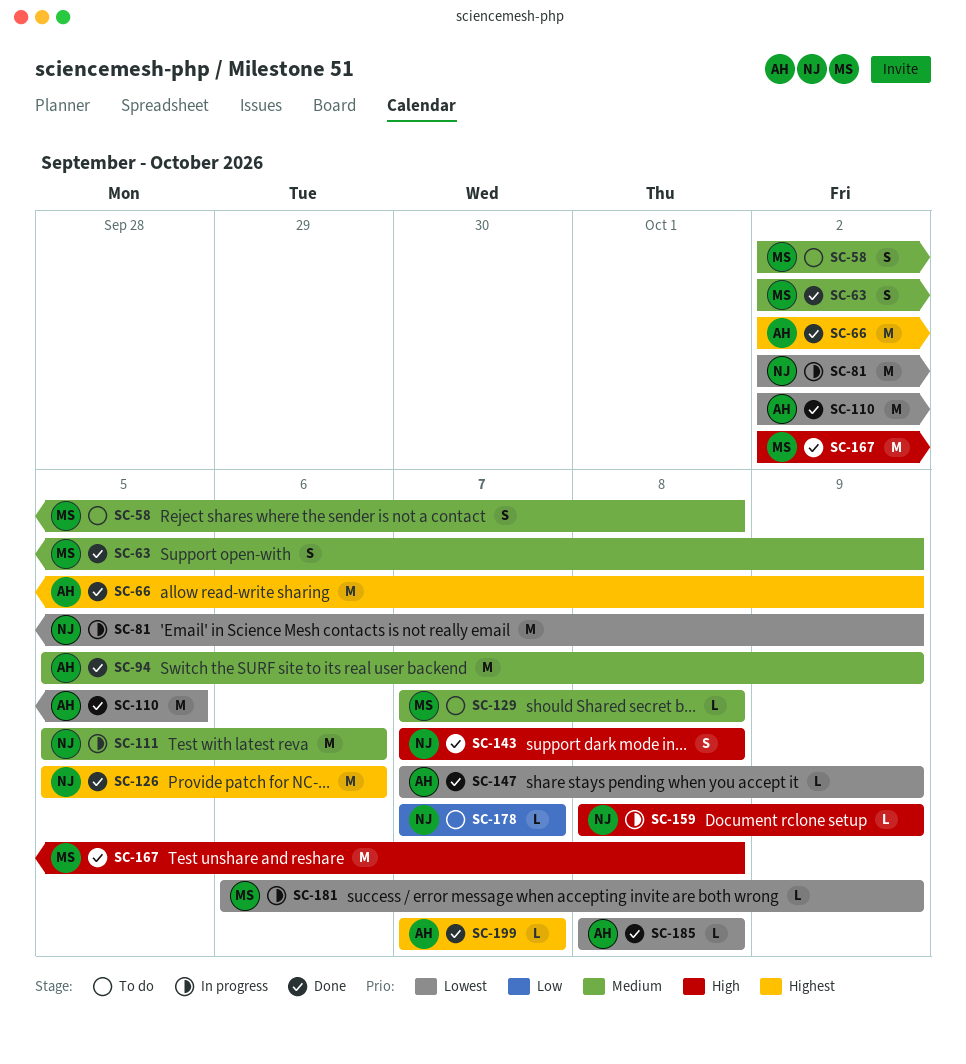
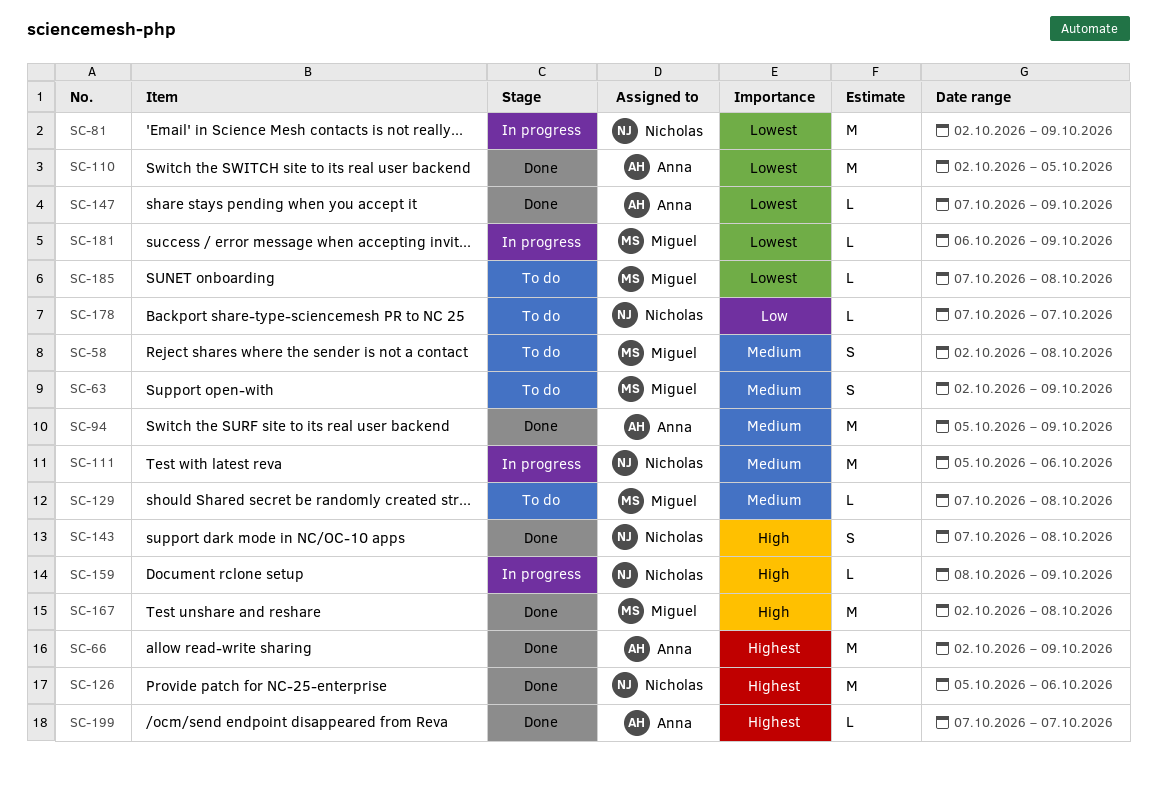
SC-63, status: Done -> To do
SC-185, status: Done -> To do
SC-185, owner: Anna -> Miguel
SC-185, start: Oct 8 -> Oct 7

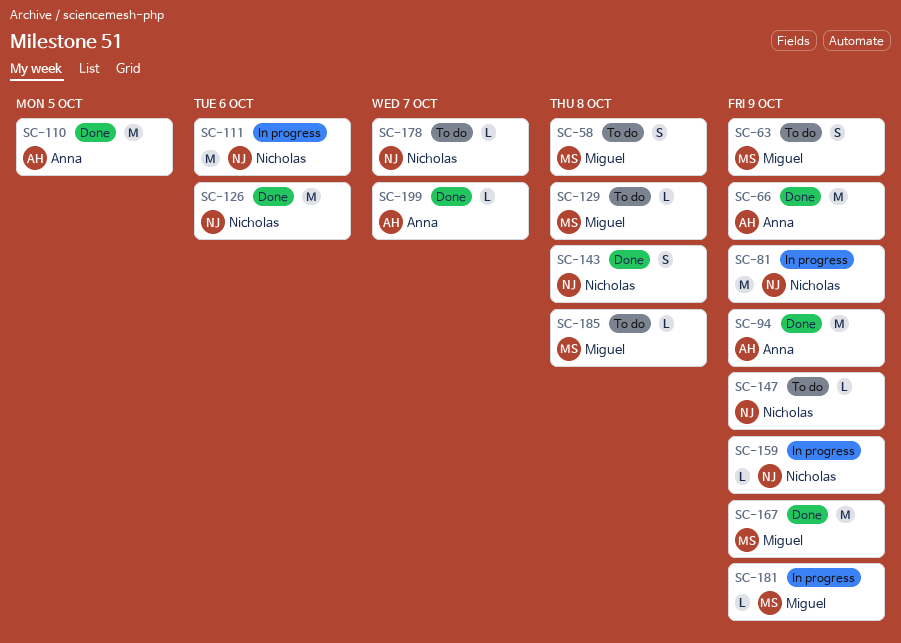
SC-147, status: Done -> To do
SC-147, owner: Anna -> Nicholas
SC-167, due: Oct 8 -> Oct 9

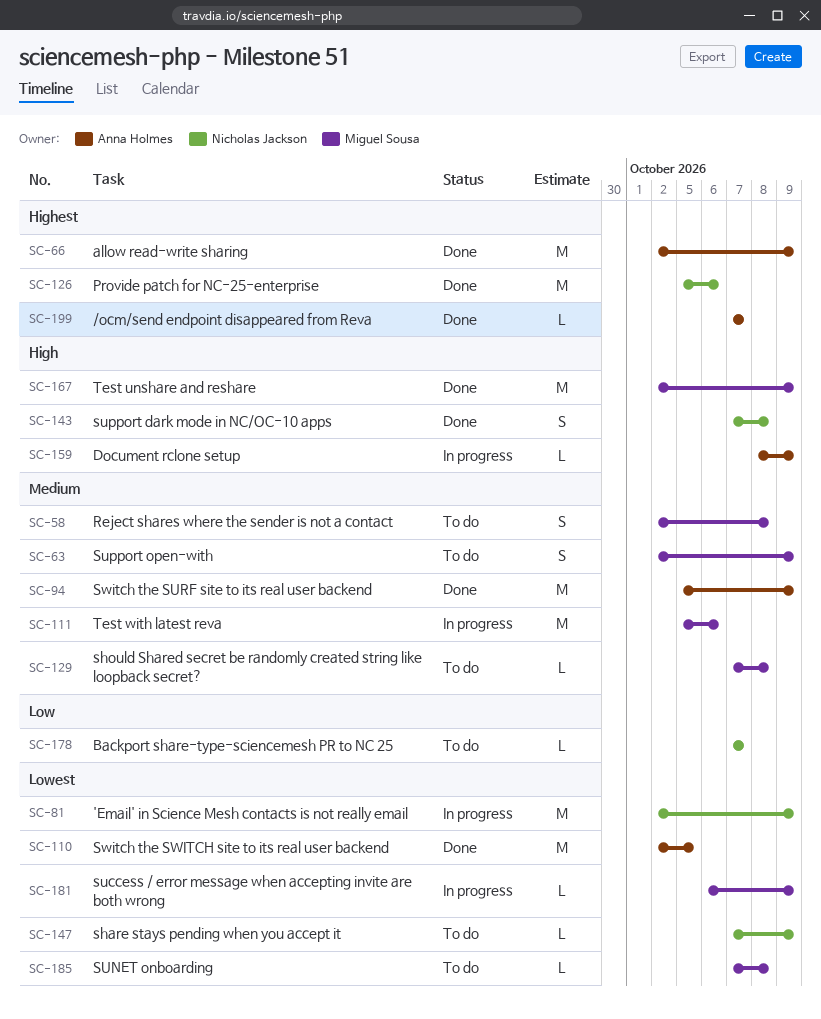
SC-111, owner: Nicholas Jackson -> Miguel Sousa
SC-159, owner: Nicholas Jackson -> Anna Holmes

